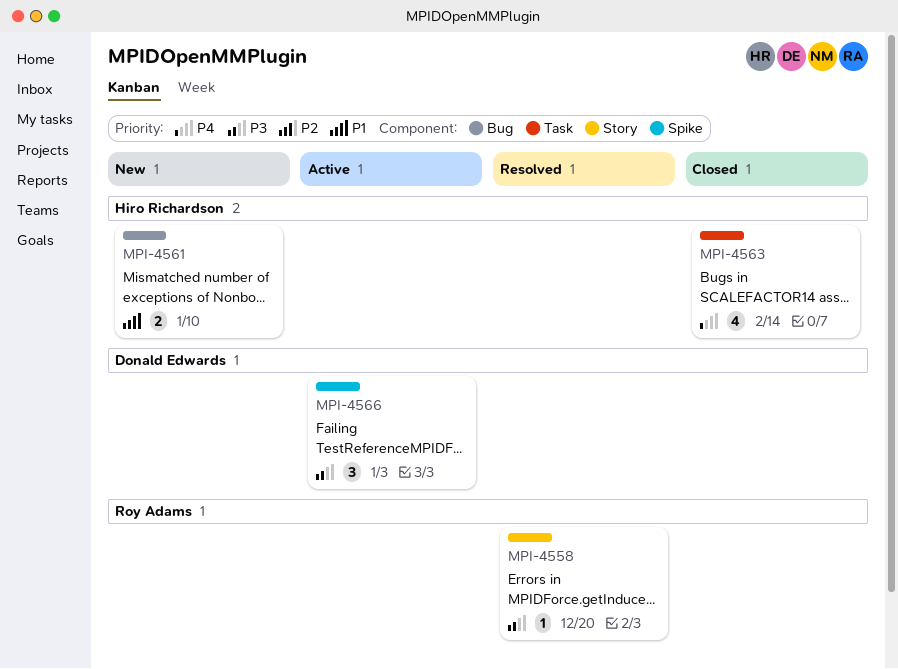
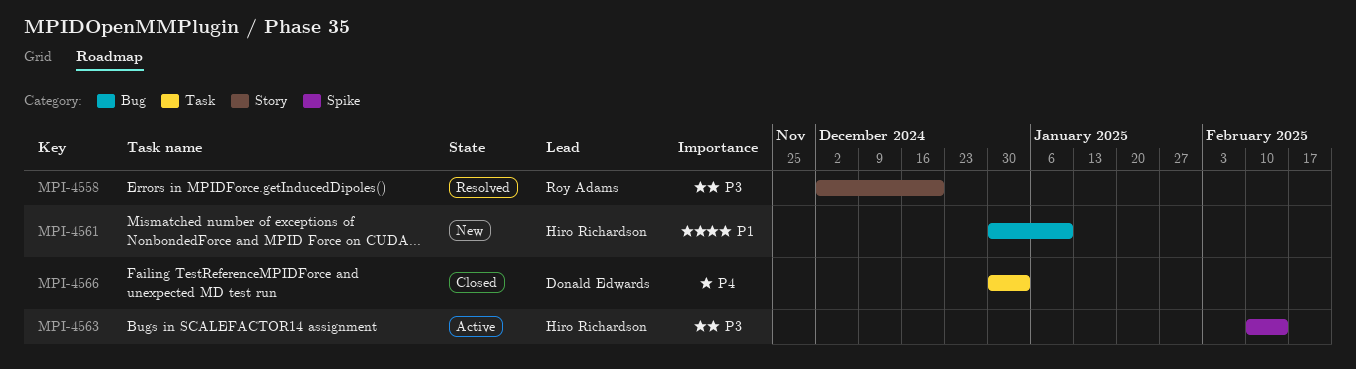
MPI-4563, status: Closed -> Active
MPI-4563, priority: P4 -> P3
MPI-4563, label: Task -> Spike
MPI-4566, status: Active -> Closed
MPI-4566, priority: P3 -> P4
MPI-4566, label: Spike -> Task

